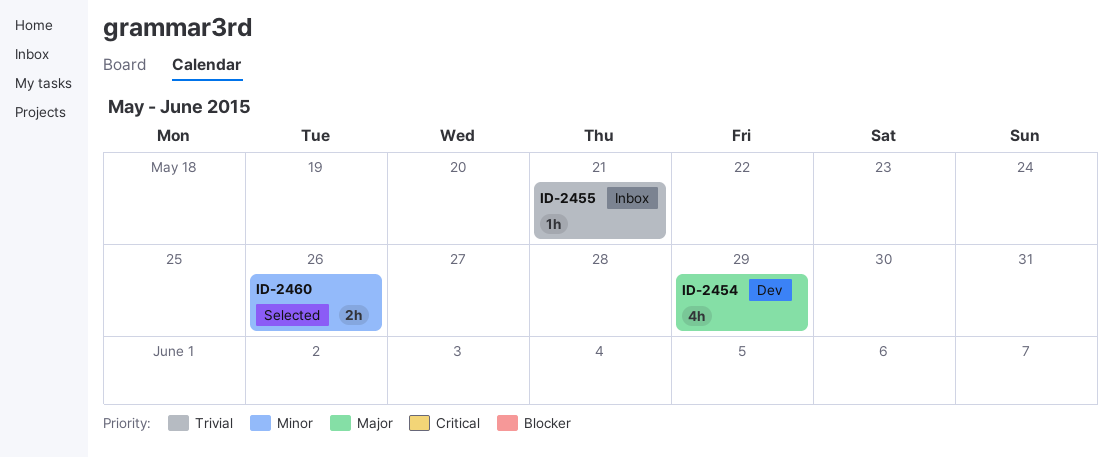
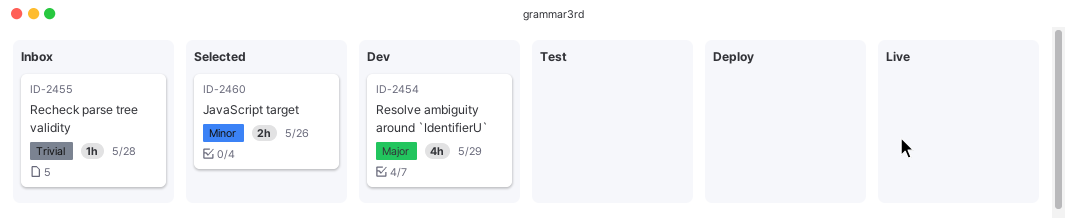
ID-2455, due: May 21 -> May 28

